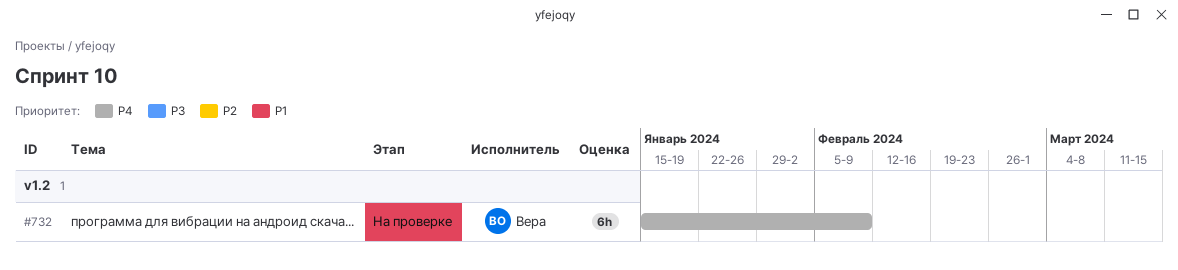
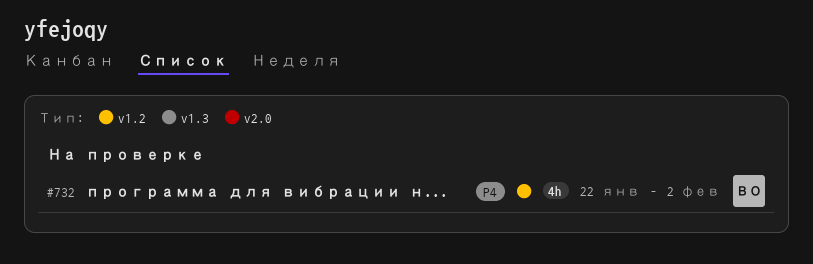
#732, estimate: 6h -> 4h
#732, start: Jan 15 -> Jan 22
#732, due: Feb 9 -> Feb 2

